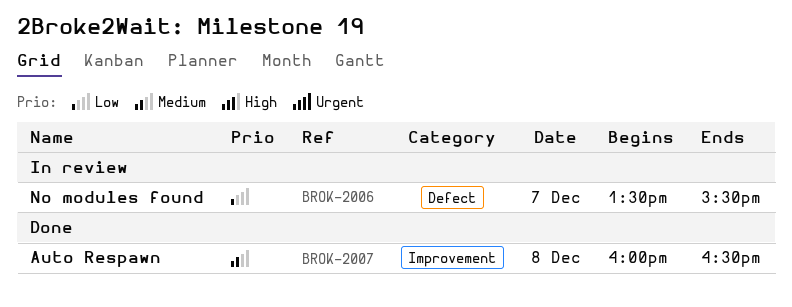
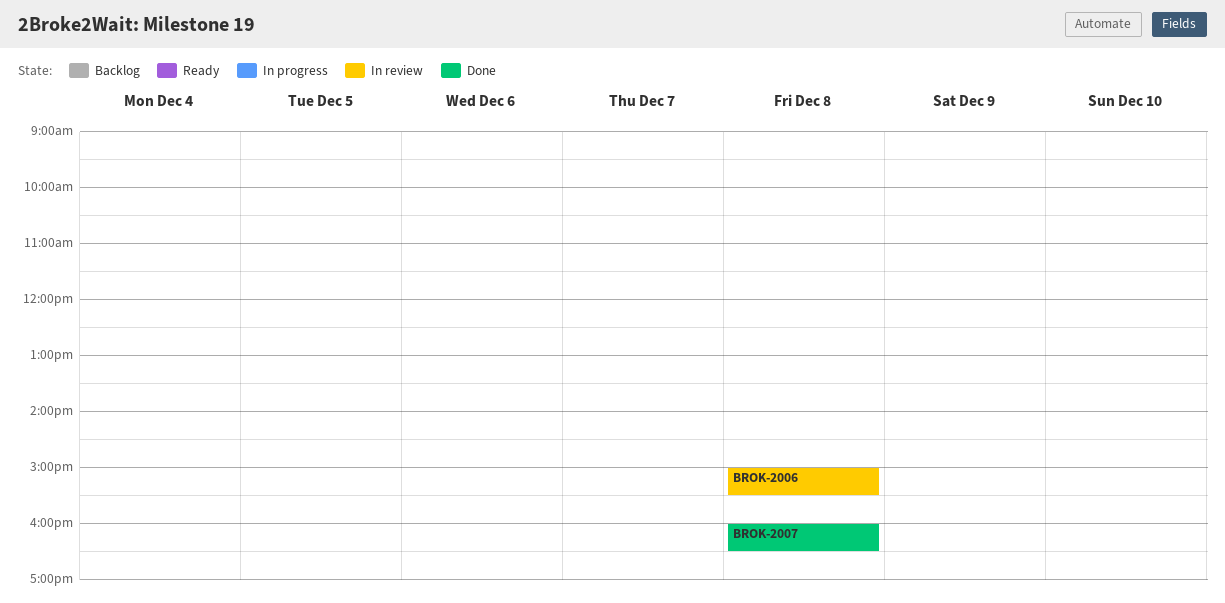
BROK-2006, day: Dec 7 -> Dec 8
BROK-2006, begins: 13:30 -> 15:00

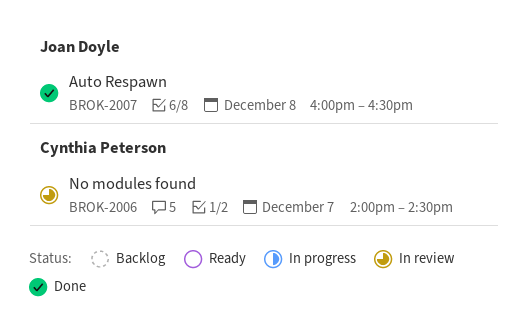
BROK-2006, day: Dec 8 -> Dec 7
BROK-2006, begins: 15:00 -> 14:00
BROK-2006, ends: 15:30 -> 14:30

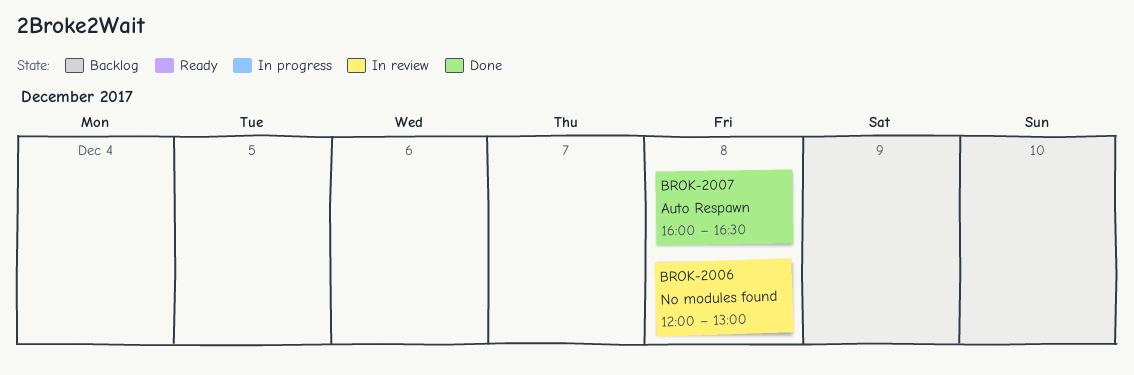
BROK-2006, day: Dec 7 -> Dec 8
BROK-2006, begins: 14:00 -> 12:00
BROK-2006, ends: 14:30 -> 13:00

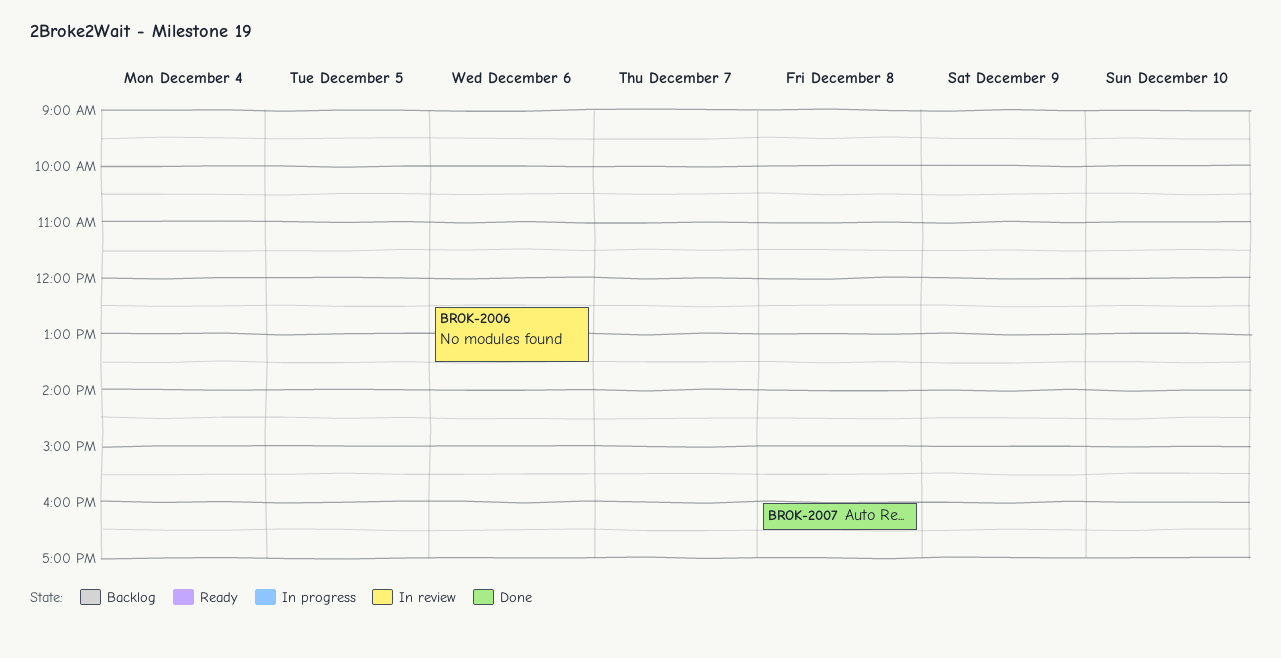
BROK-2006, day: Dec 8 -> Dec 6
BROK-2006, begins: 12:00 -> 12:30
BROK-2006, ends: 13:00 -> 13:30

